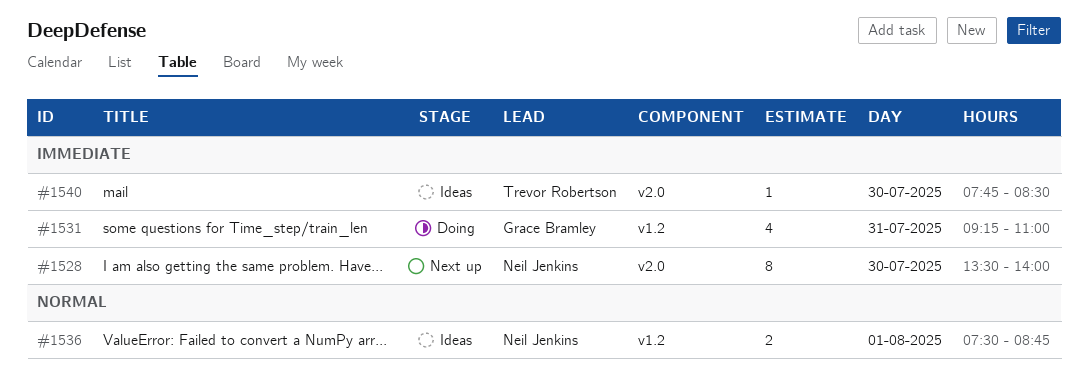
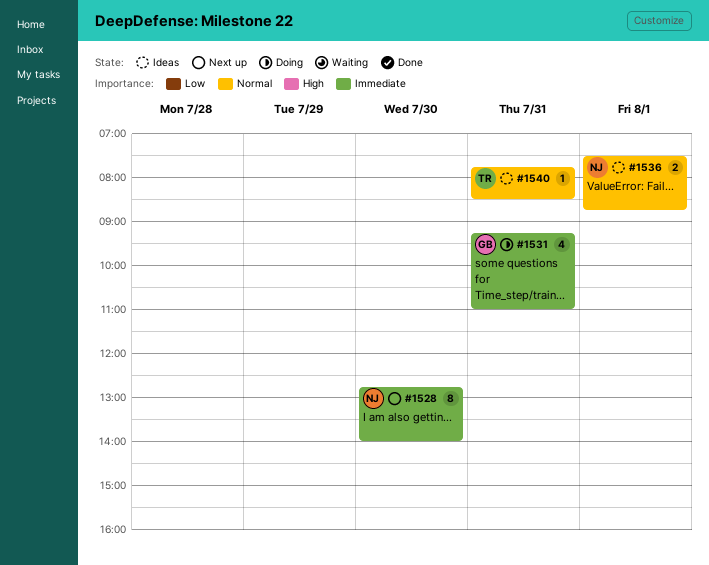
#1528, begins: 13:30 -> 12:45
#1540, priority: Immediate -> Normal
#1540, day: Jul 30 -> Jul 31

